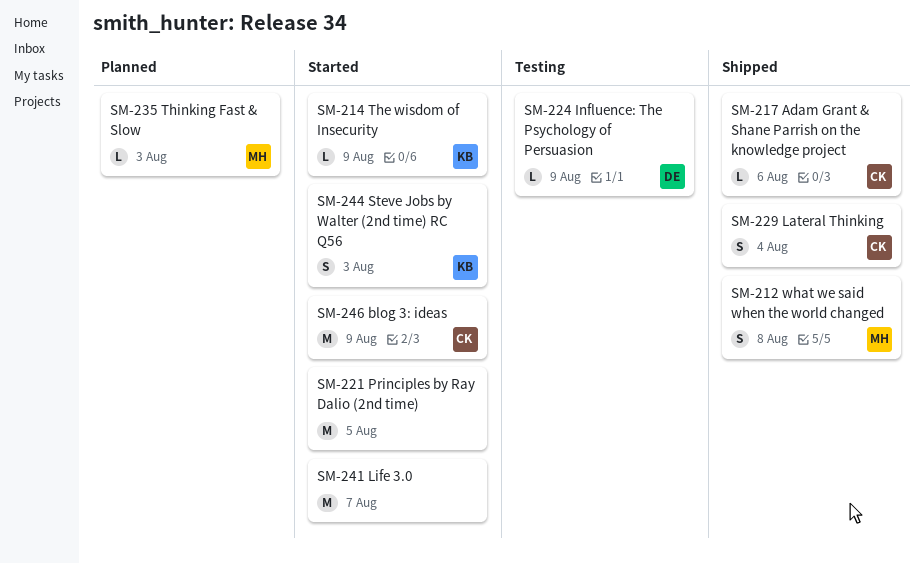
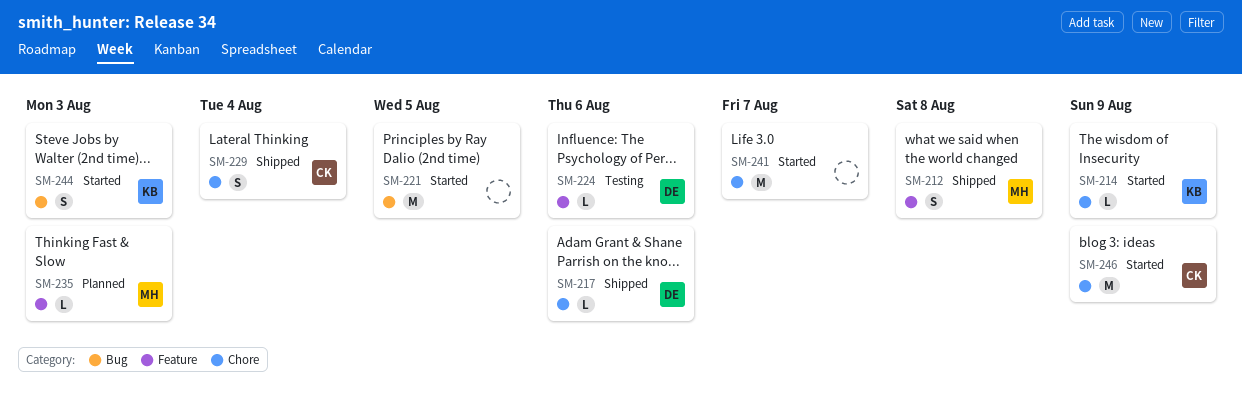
SM-217, owner: CK -> DE
SM-224, due: Aug 9 -> Aug 6

